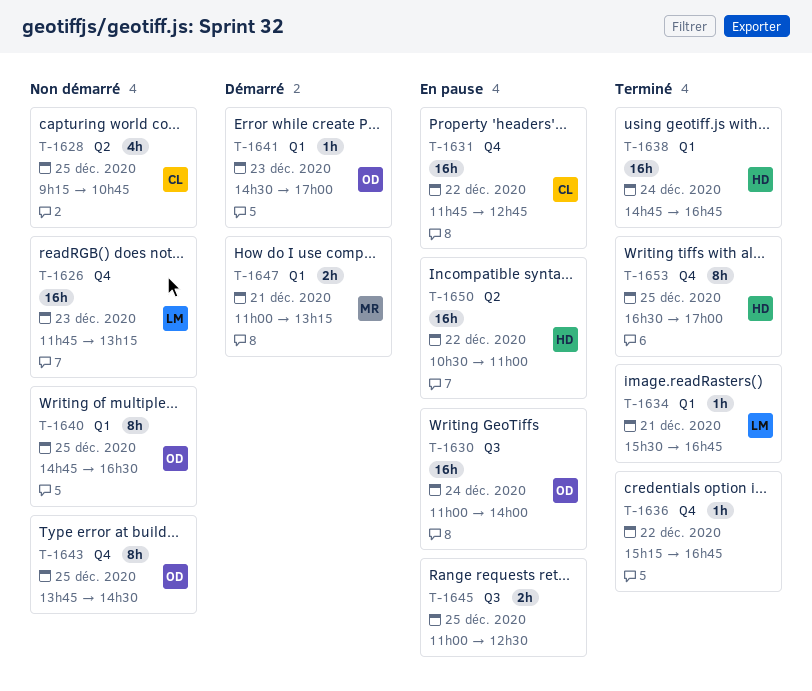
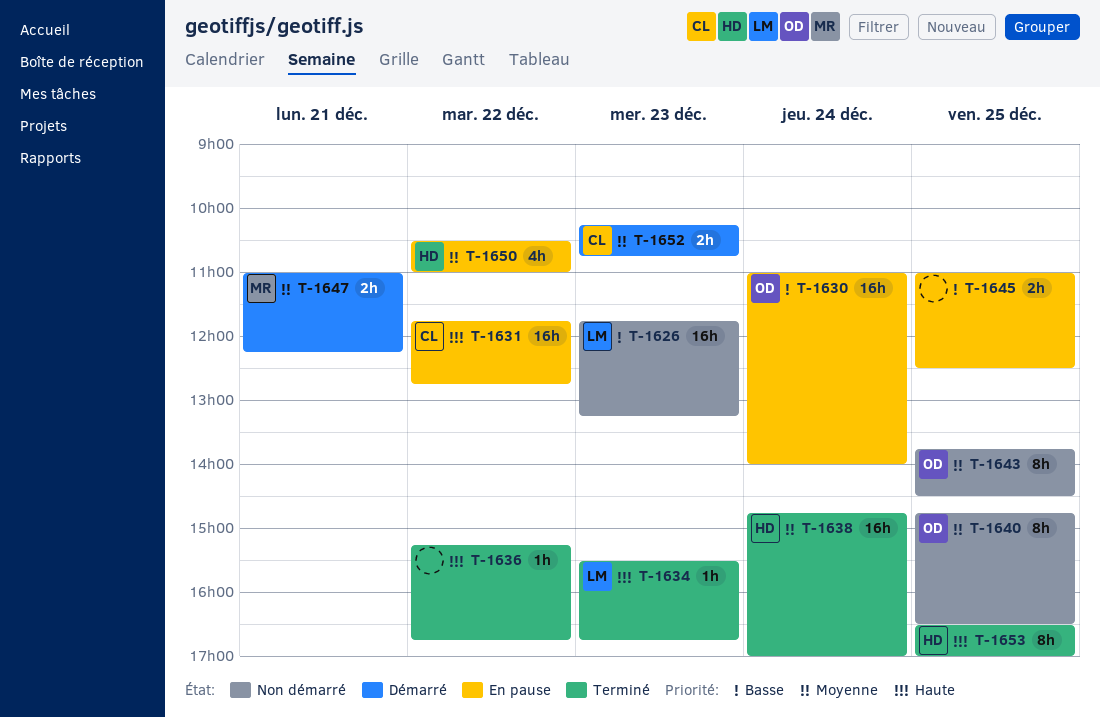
T-1628: present -> none
T-1634, day: Dec 21 -> Dec 23
T-1638, ends: 16:45 -> 17:00
T-1641: present -> none
T-1647, ends: 13:15 -> 12:15
T-1650, estimate: 16h -> 4h
T-1652: none -> present

